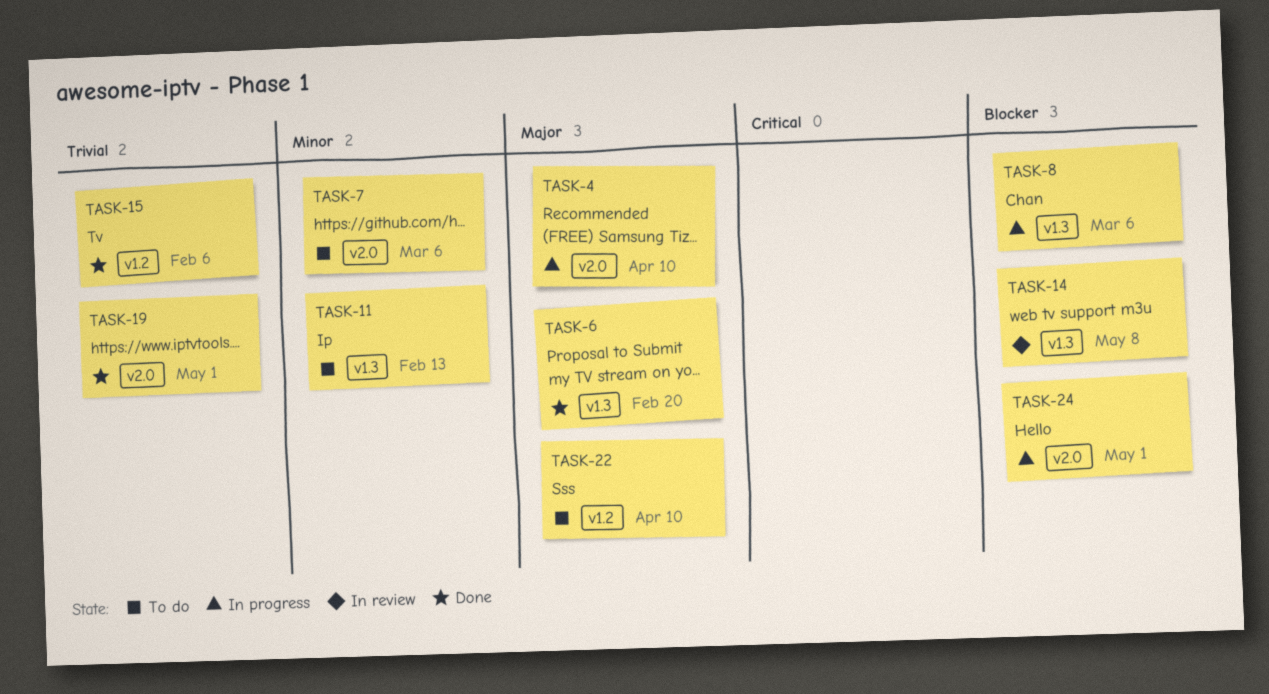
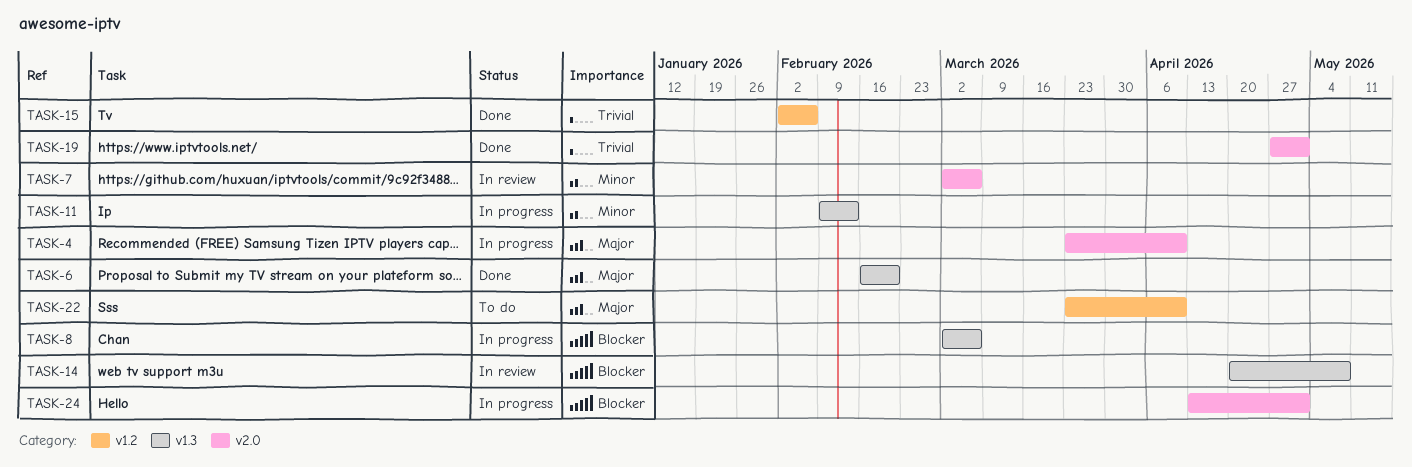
TASK-7, status: To do -> In review
TASK-11, status: To do -> In progress

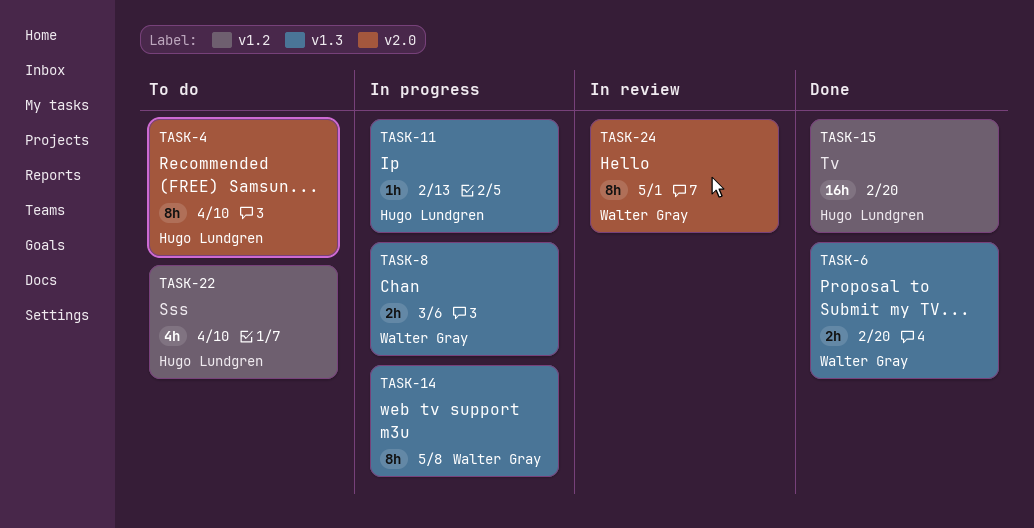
TASK-4, status: In progress -> To do
TASK-7: present -> none
TASK-14, status: In review -> In progress
TASK-15, due: Feb 6 -> Feb 20
TASK-19: present -> none
TASK-24, status: In progress -> In review

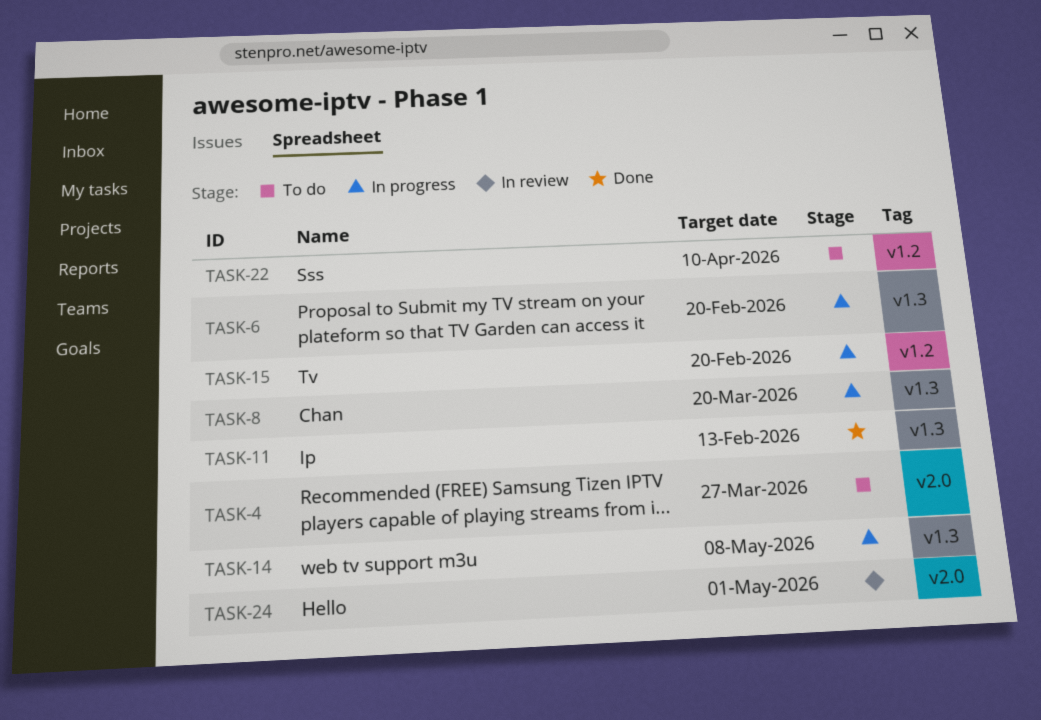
TASK-4, due: Apr 10 -> Mar 27
TASK-6, status: Done -> In progress
TASK-8, due: Mar 6 -> Mar 20
TASK-11, status: In progress -> Done
TASK-15, status: Done -> In progress

